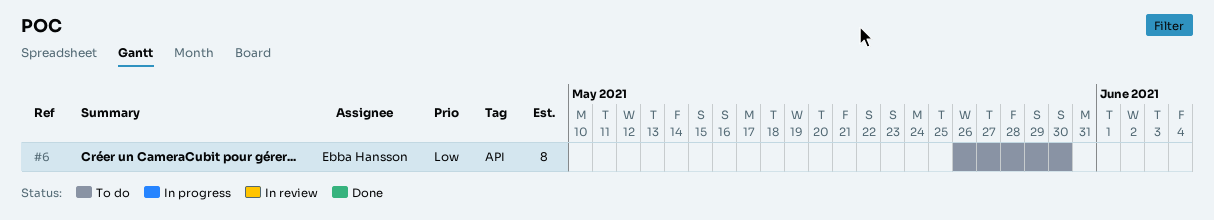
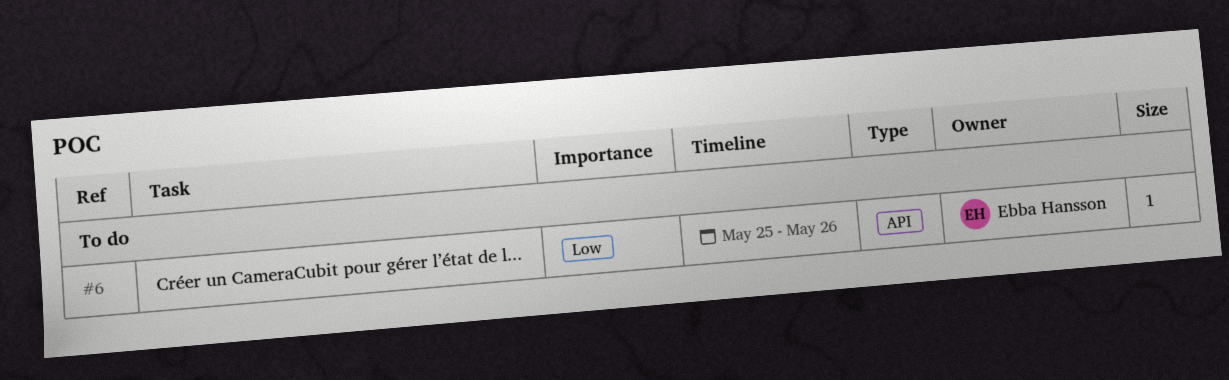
#6, estimate: 8 -> 1
#6, start: May 26 -> May 25
#6, due: May 30 -> May 26

